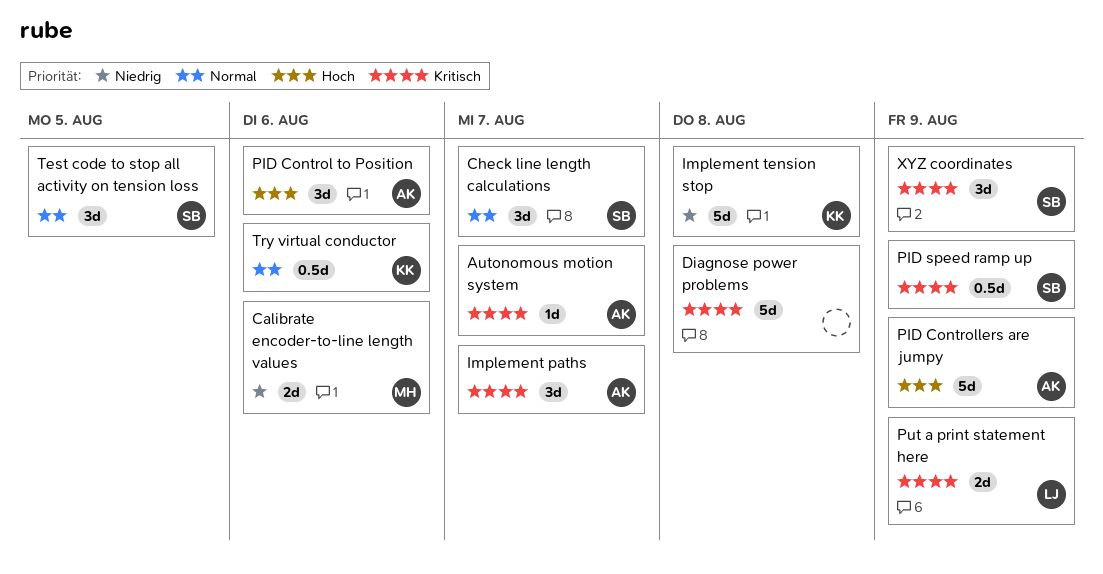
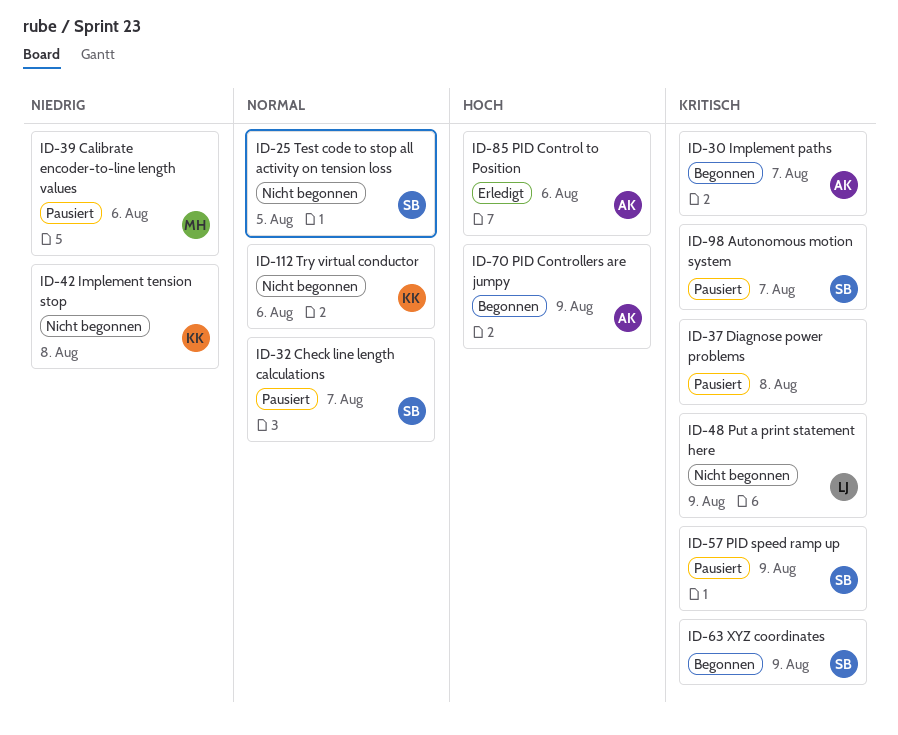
Autonomous motion system, owner: AK -> SB

